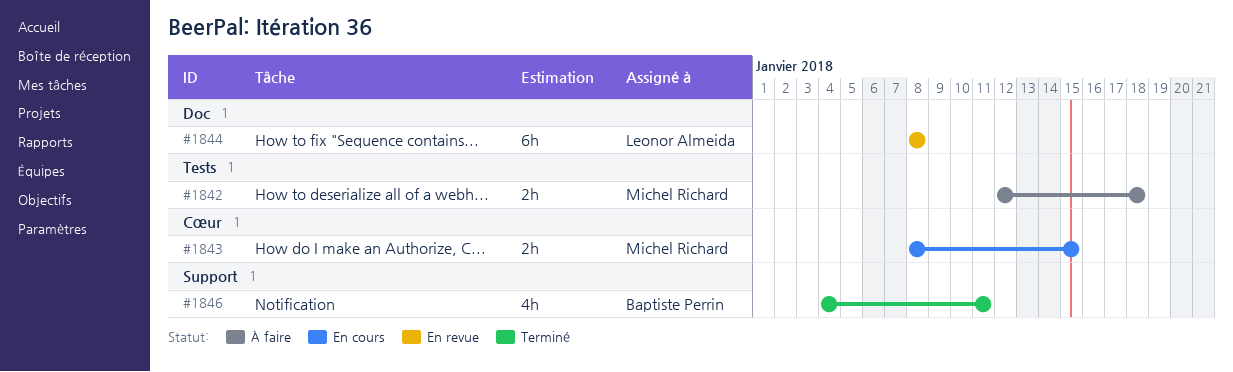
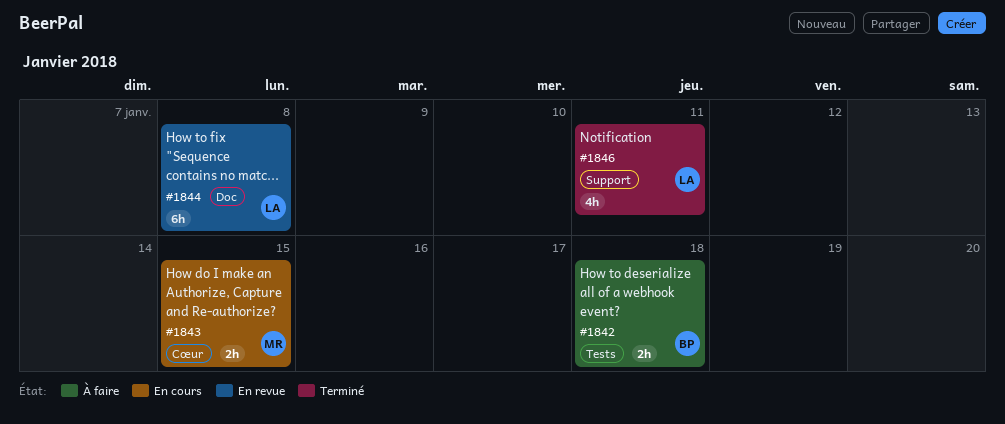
#1842, owner: Michel Richard -> Baptiste Perrin
#1846, owner: Baptiste Perrin -> Leonor Almeida

